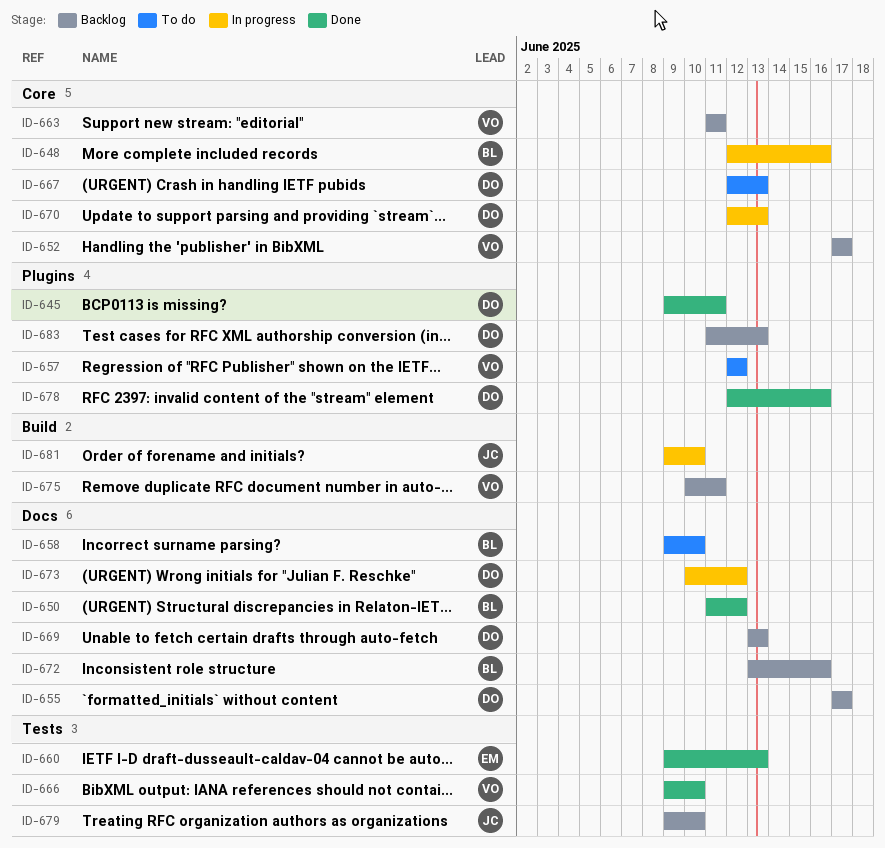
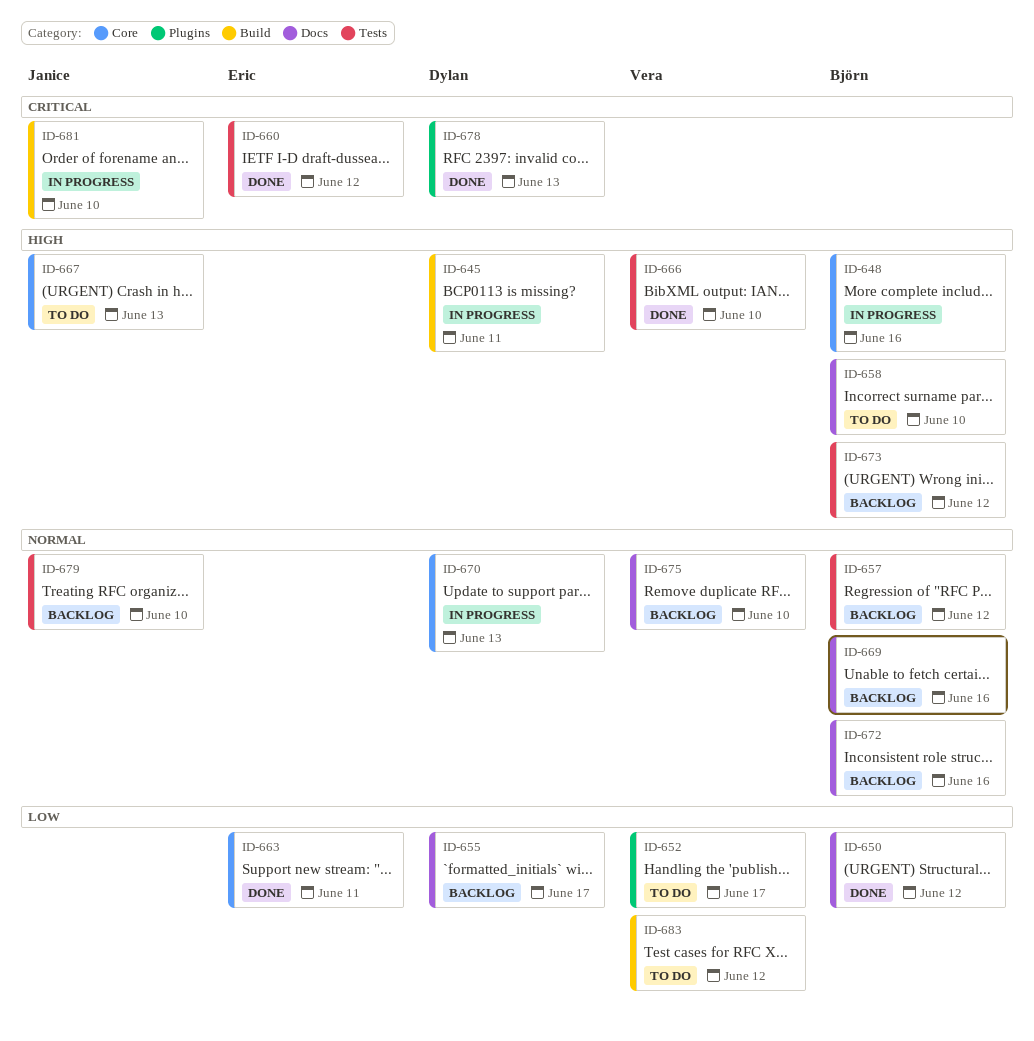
ID-645, status: Done -> In progress
ID-645, label: Plugins -> Build
ID-652, status: Backlog -> To do
ID-652, label: Core -> Plugins
ID-657, status: To do -> Backlog
ID-657, owner: Vera -> Björn
ID-657, label: Plugins -> Tests
ID-660, due: Jun 13 -> Jun 12
ID-663, status: Backlog -> Done
ID-663, owner: Vera -> Eric
ID-667, owner: Dylan -> Janice
ID-669, owner: Dylan -> Björn
ID-669, due: Jun 13 -> Jun 16
ID-673, status: In progress -> Backlog
ID-673, owner: Dylan -> Björn
ID-673, label: Docs -> Tests
ID-675, label: Build -> Docs
ID-675, due: Jun 11 -> Jun 10
ID-678, due: Jun 16 -> Jun 13
ID-683, status: Backlog -> To do
ID-683, owner: Dylan -> Vera
ID-683, label: Plugins -> Build
ID-683, due: Jun 13 -> Jun 12

